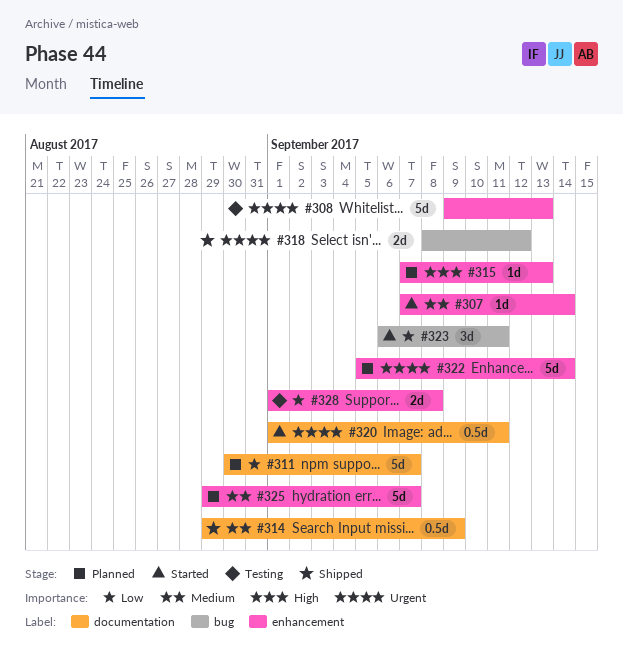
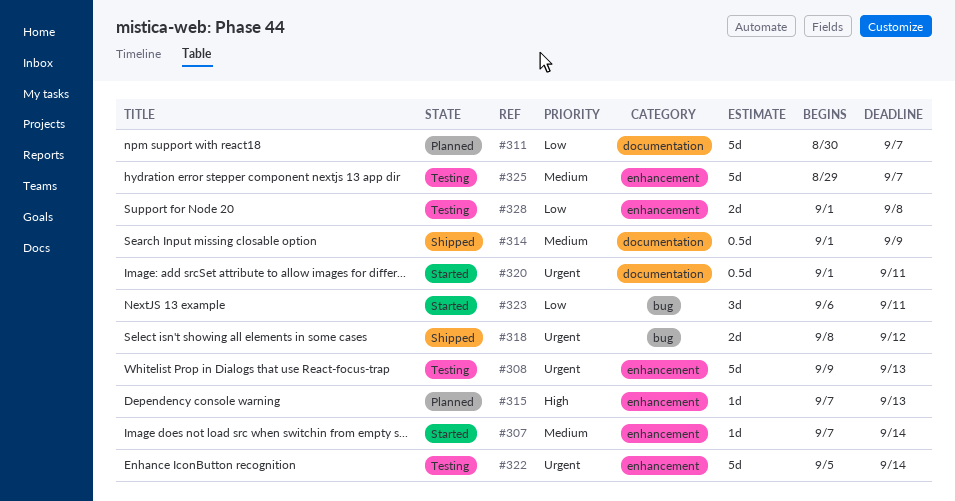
#314, start: Aug 29 -> Sep 1
#322, status: Planned -> Testing
#325, status: Planned -> Testing

